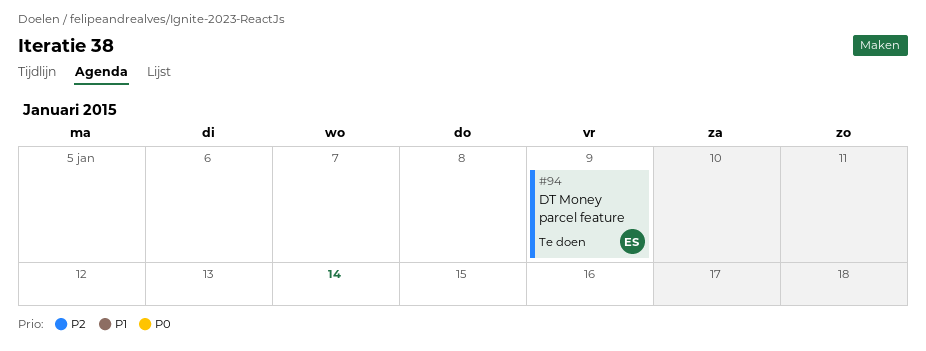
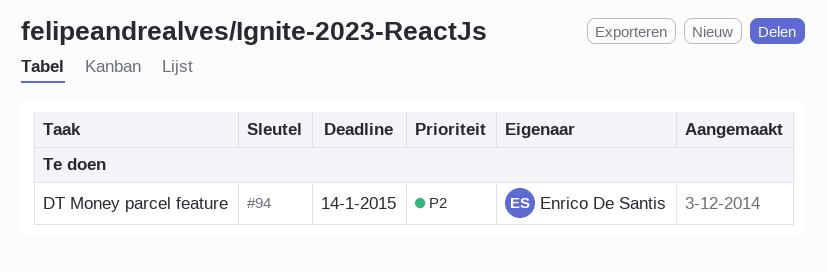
#94, due: Jan 9 -> Jan 14

